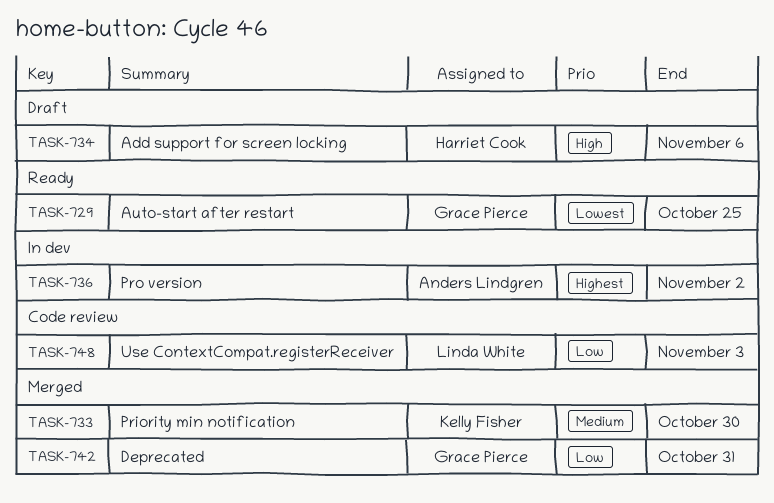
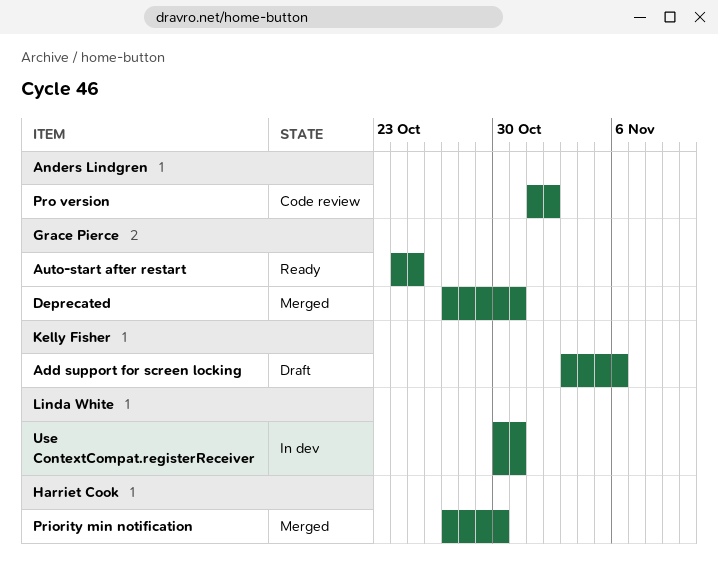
Add support for screen locking, owner: Harriet Cook -> Kelly Fisher
Priority min notification, owner: Kelly Fisher -> Harriet Cook
Pro version, status: In dev -> Code review
Use ContextCompat.registerReceiver, status: Code review -> In dev
Use ContextCompat.registerReceiver, due: Nov 3 -> Oct 31

